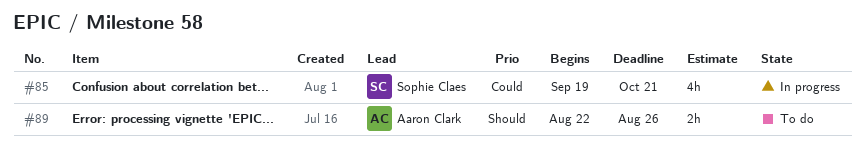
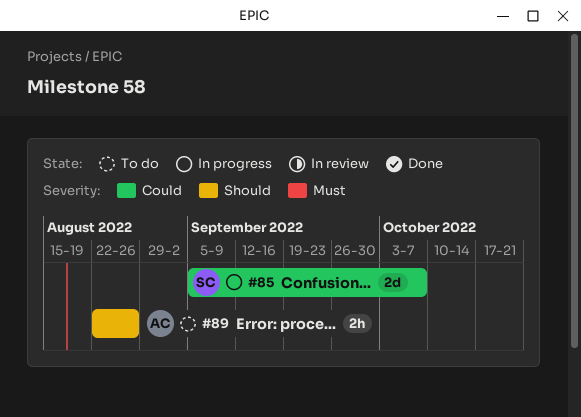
#85, estimate: 4h -> 2d
#85, start: Sep 19 -> Sep 5
#85, due: Oct 21 -> Oct 7

